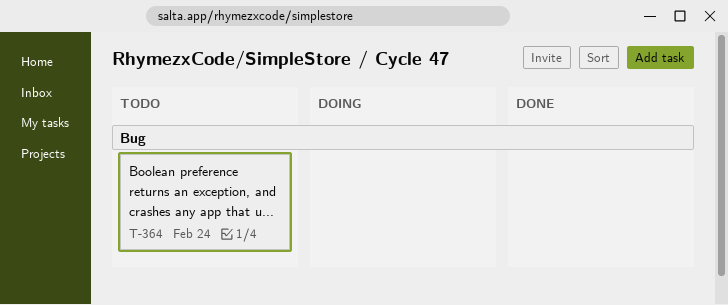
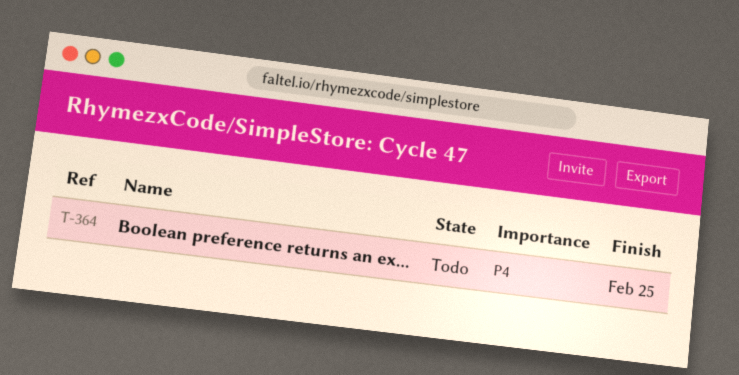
T-364, due: Feb 24 -> Feb 25

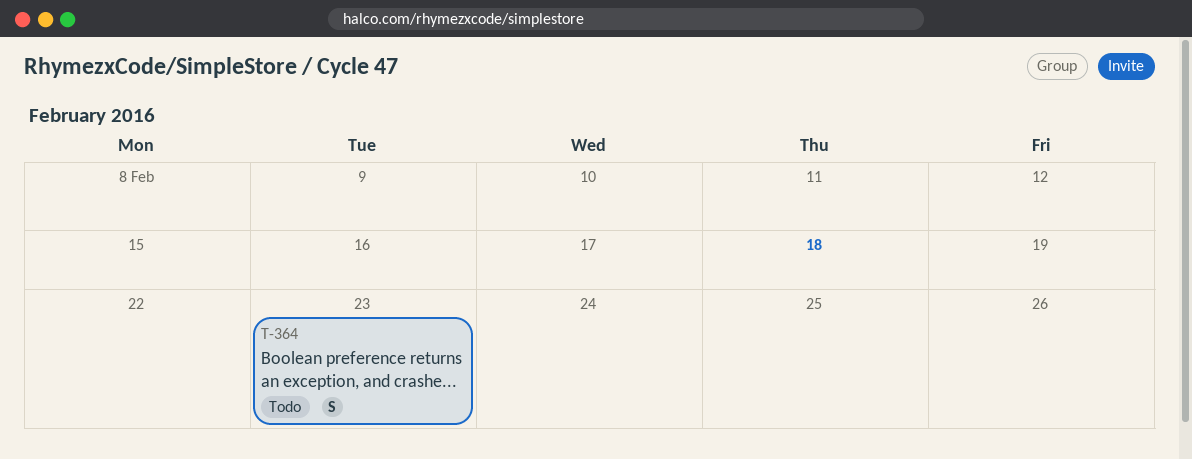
T-364, due: Feb 25 -> Feb 23

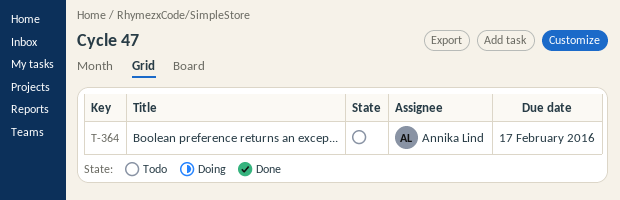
T-364, due: Feb 23 -> Feb 17

